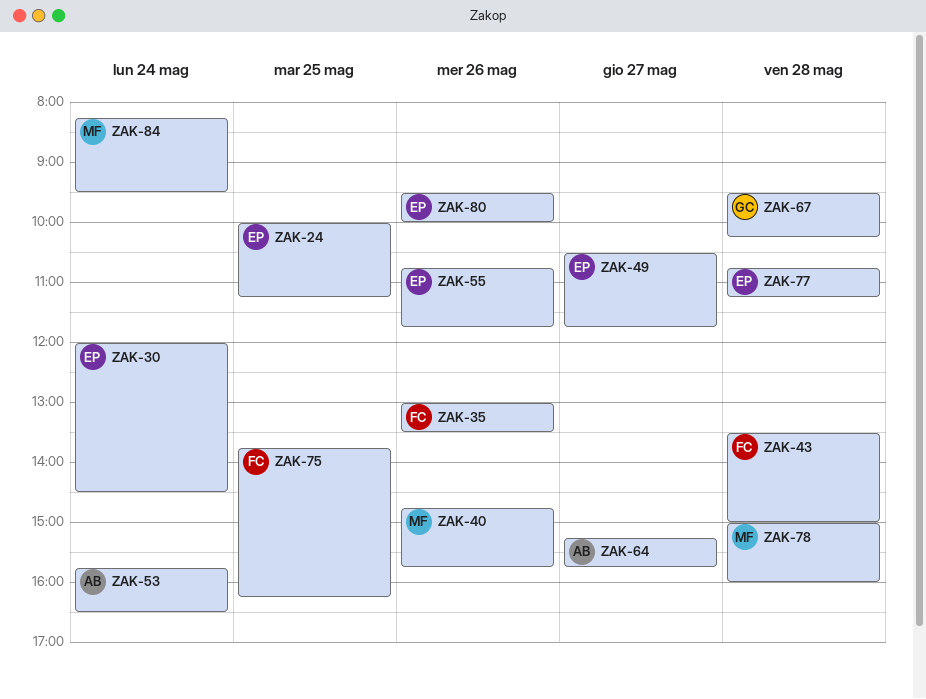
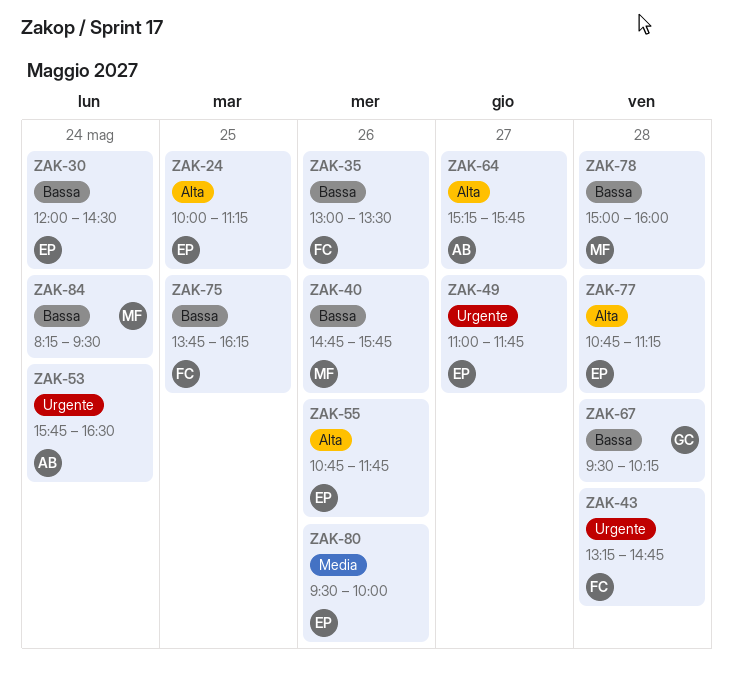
ZAK-43, begins: 13:30 -> 13:15
ZAK-43, ends: 15:00 -> 14:45
ZAK-49, begins: 10:30 -> 11:00

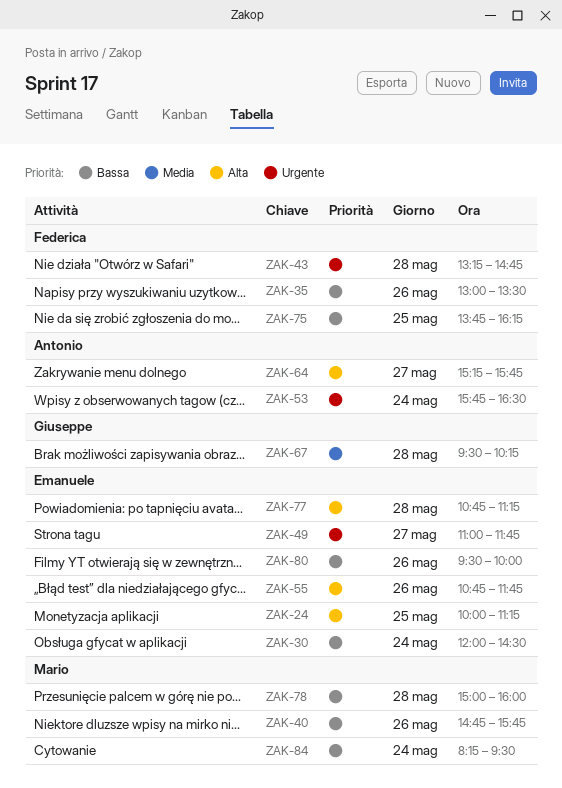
ZAK-67, priority: Bassa -> Media
ZAK-80, priority: Media -> Bassa

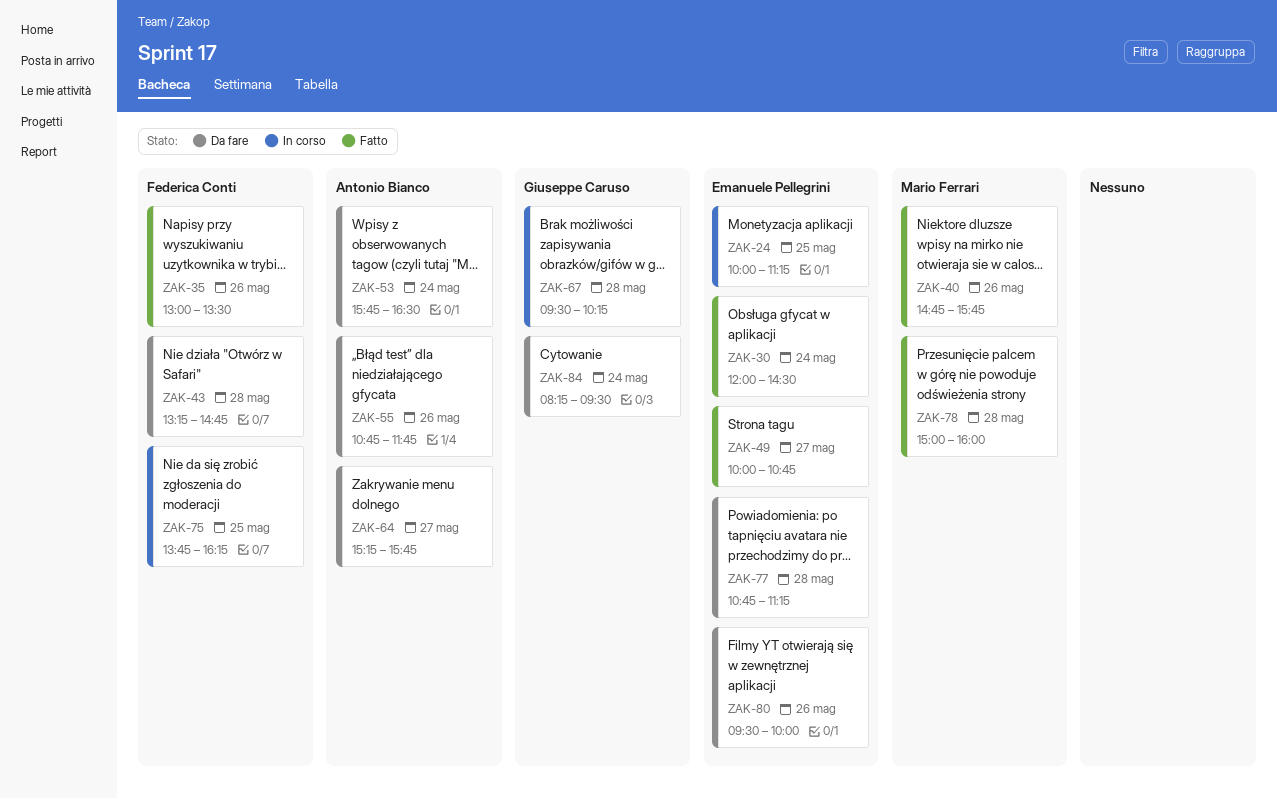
ZAK-49, begins: 11:00 -> 10:00
ZAK-49, ends: 11:45 -> 10:45
ZAK-55, owner: Emanuele Pellegrini -> Antonio Bianco
ZAK-84, owner: Mario Ferrari -> Giuseppe Caruso

